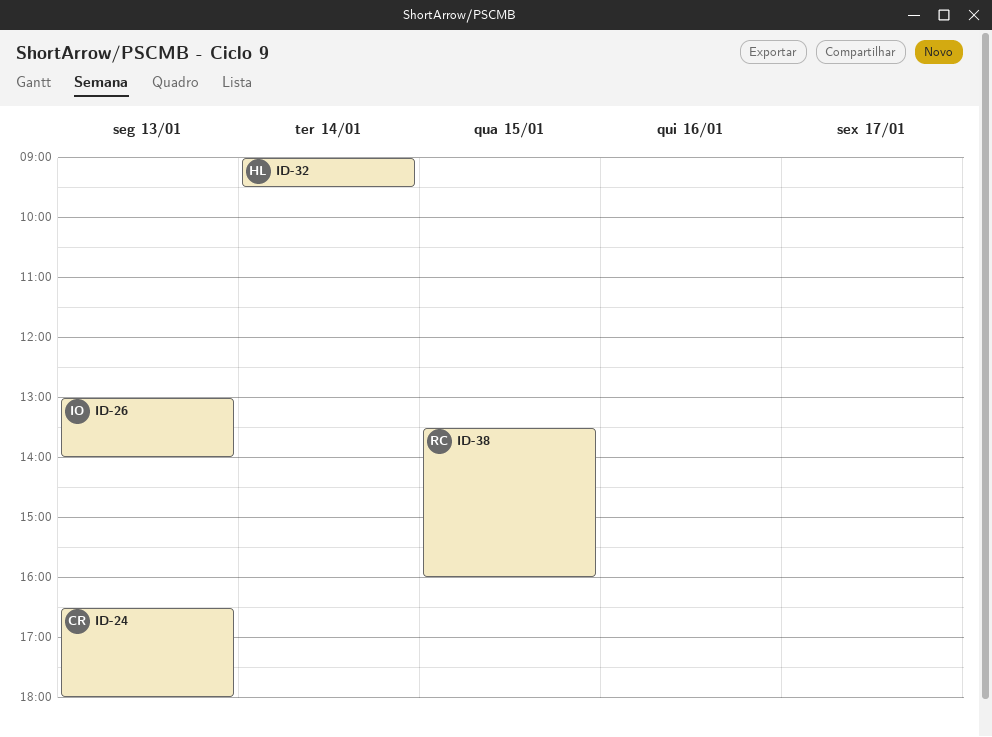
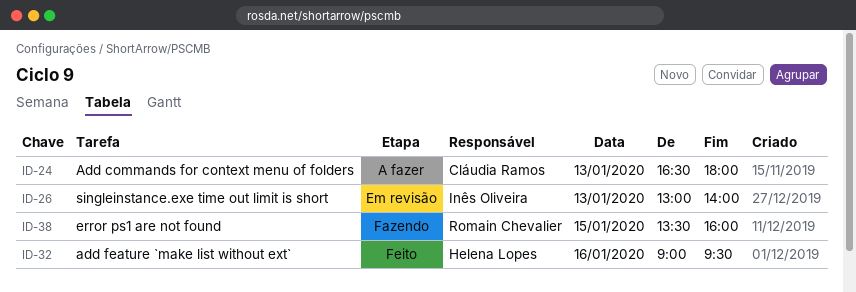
ID-32, day: Jan 14 -> Jan 16

